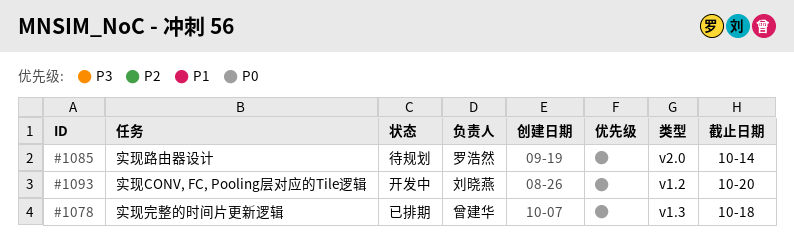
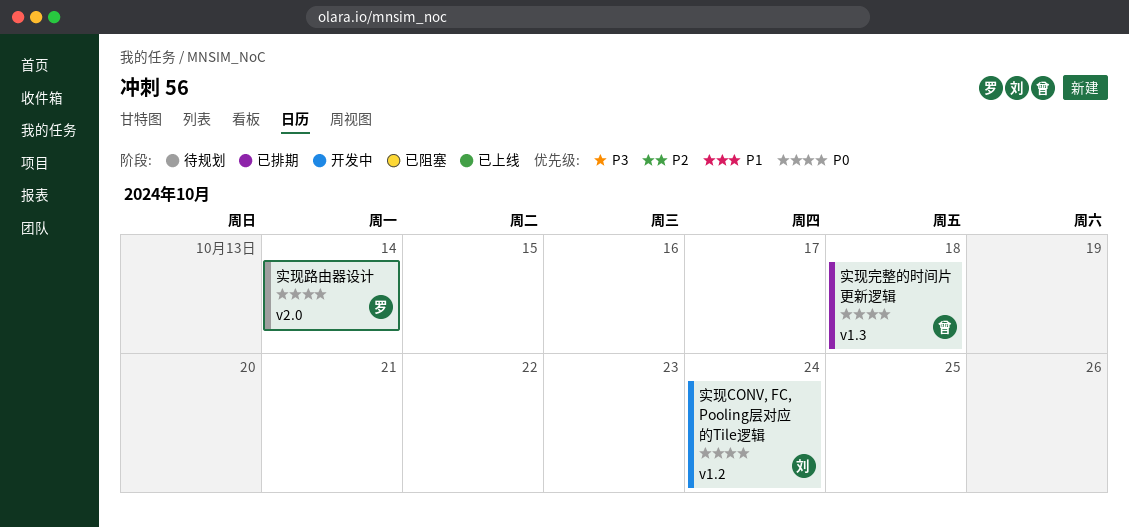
实现CONV, FC, Pooling层对应的Tile逻辑, due: Oct 20 -> Oct 24

